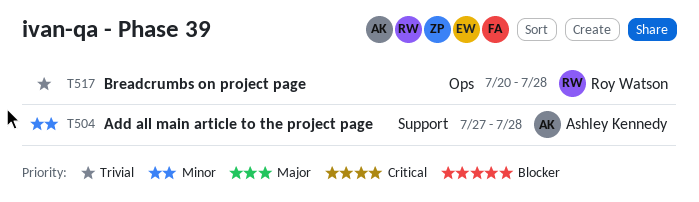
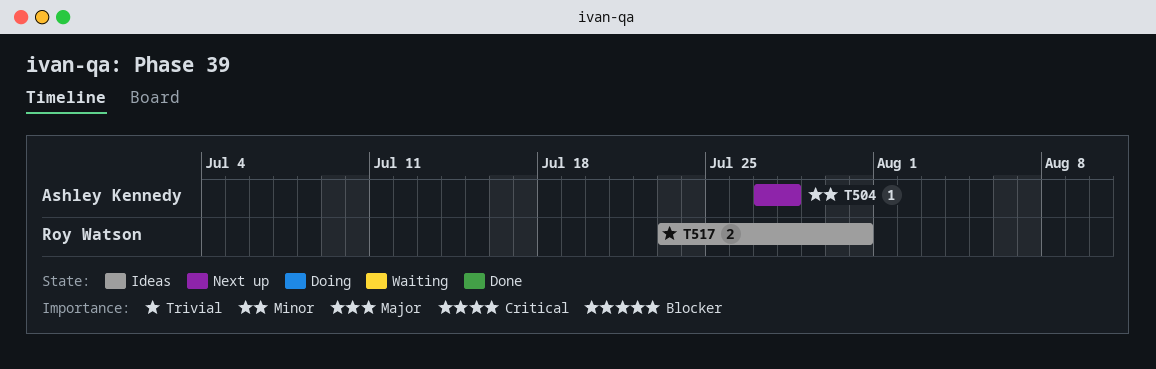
T517, start: Jul 20 -> Jul 23
T517, due: Jul 28 -> Jul 31

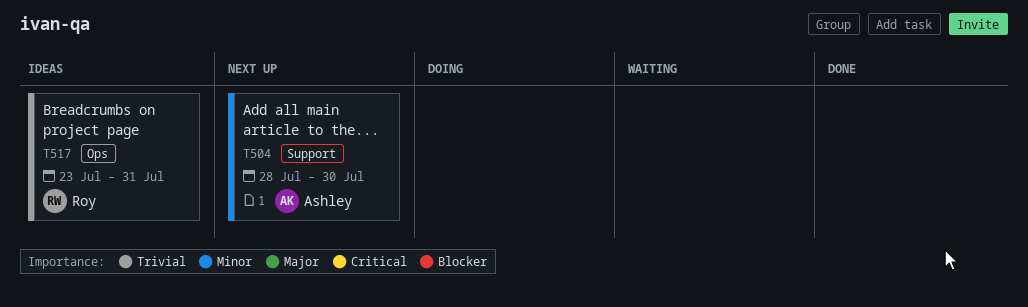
T504, start: Jul 27 -> Jul 28
T504, due: Jul 28 -> Jul 30

